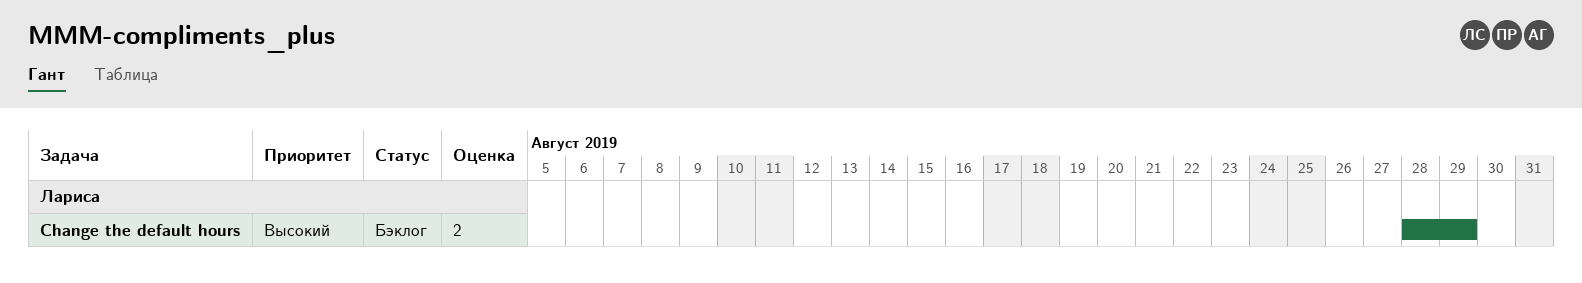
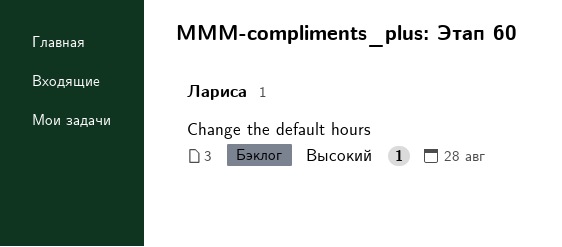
Change the default hours, estimate: 2 -> 1
Change the default hours, due: Aug 29 -> Aug 28

